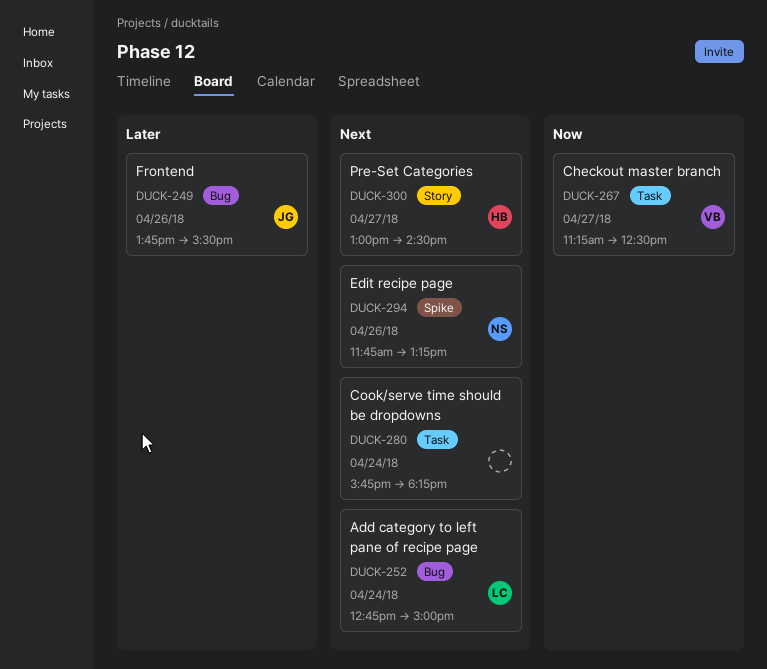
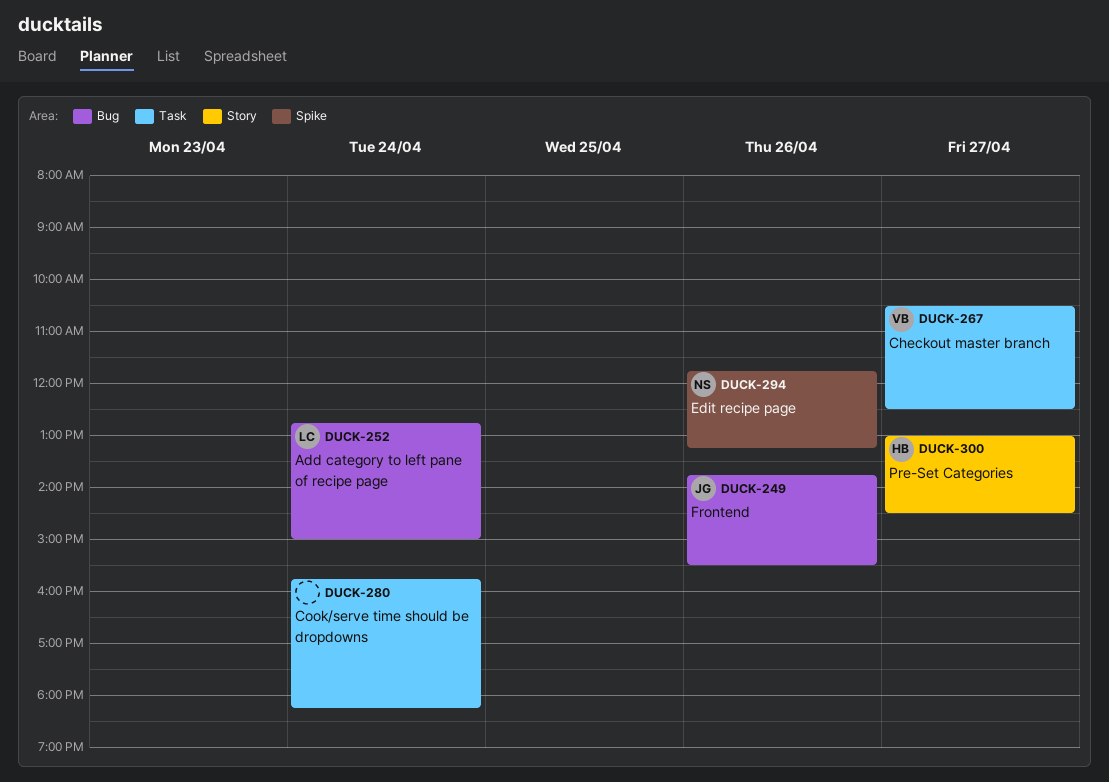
DUCK-267, begins: 11:15 -> 10:30

